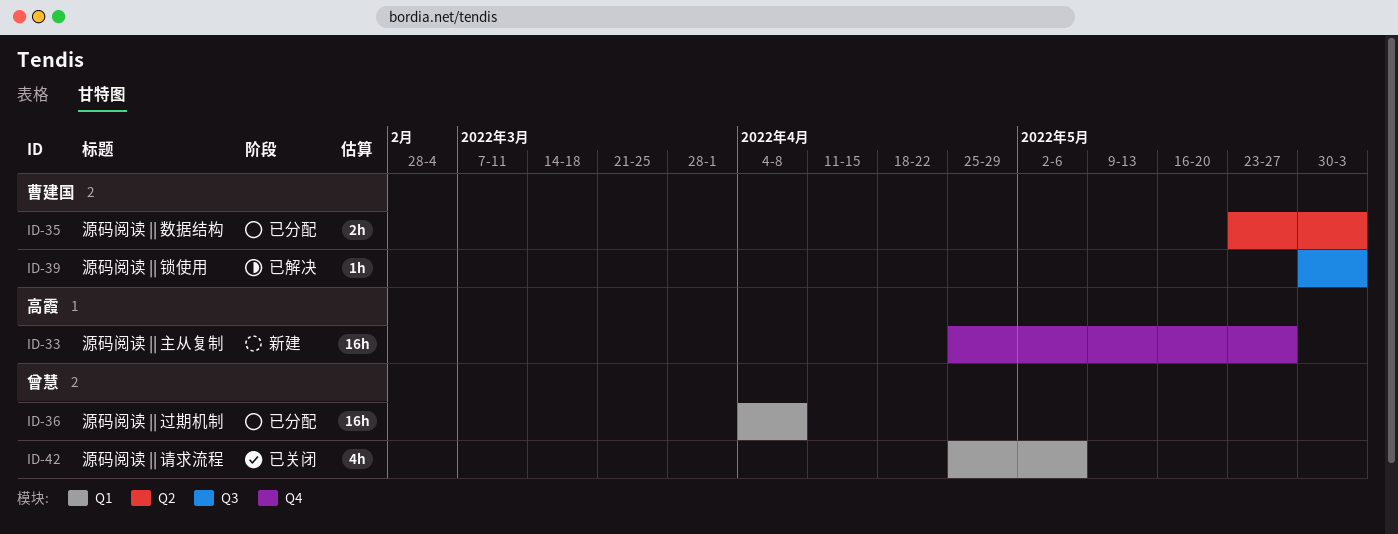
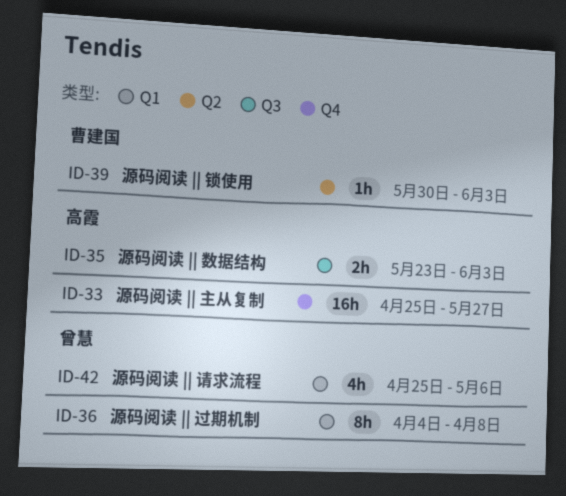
ID-35, owner: 曹建国 -> 高霞
ID-35, label: Q2 -> Q3
ID-36, estimate: 16h -> 8h
ID-39, label: Q3 -> Q2

